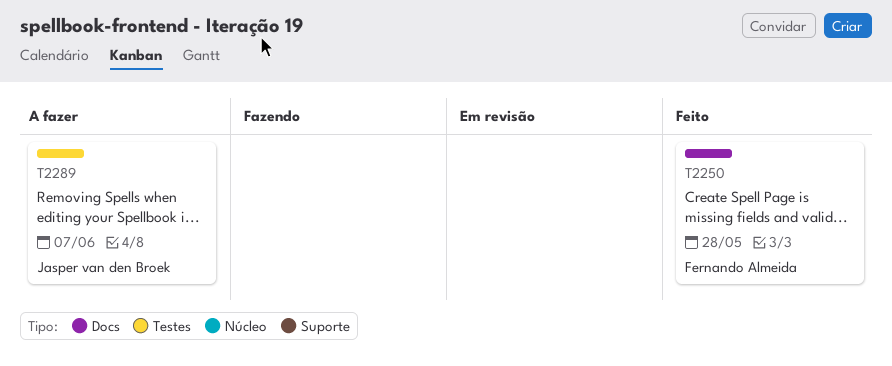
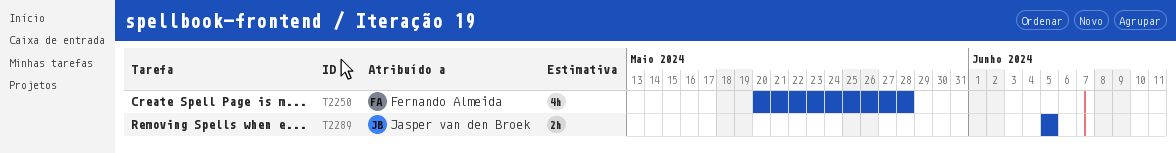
T2289, due: Jun 7 -> Jun 5

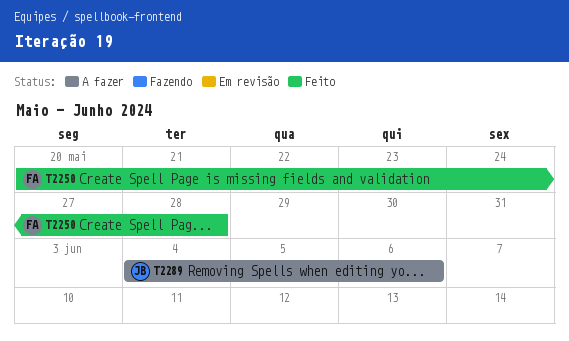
T2289, start: Jun 5 -> Jun 4
T2289, due: Jun 5 -> Jun 6

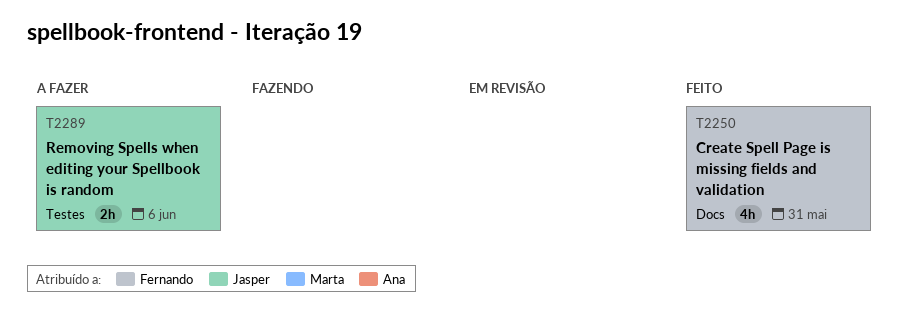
T2250, due: May 28 -> May 31

